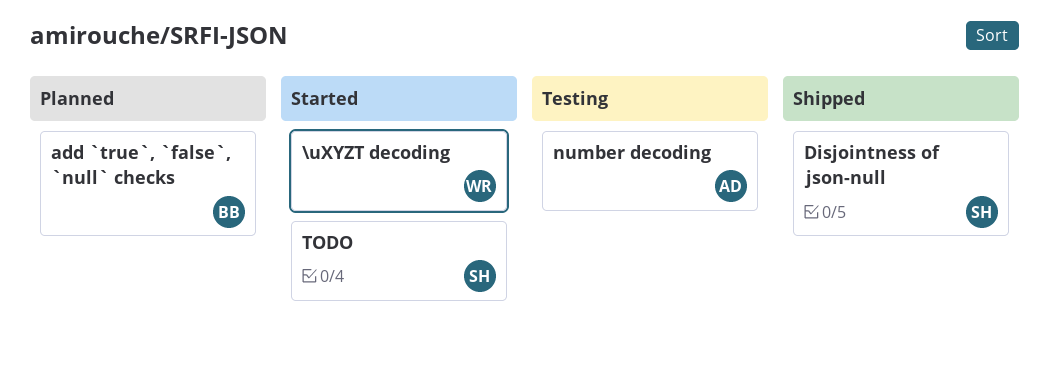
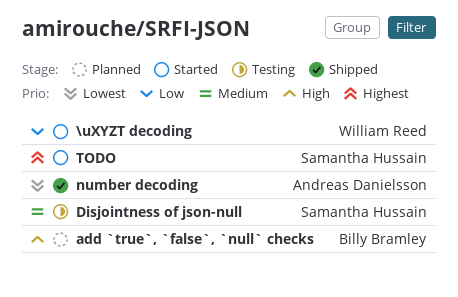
Disjointness of json-null, status: Shipped -> Testing
number decoding, status: Testing -> Shipped

